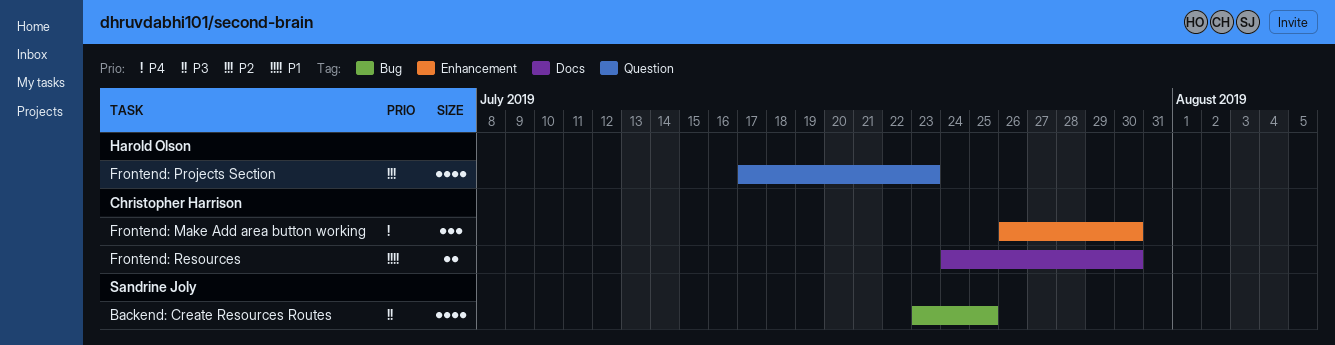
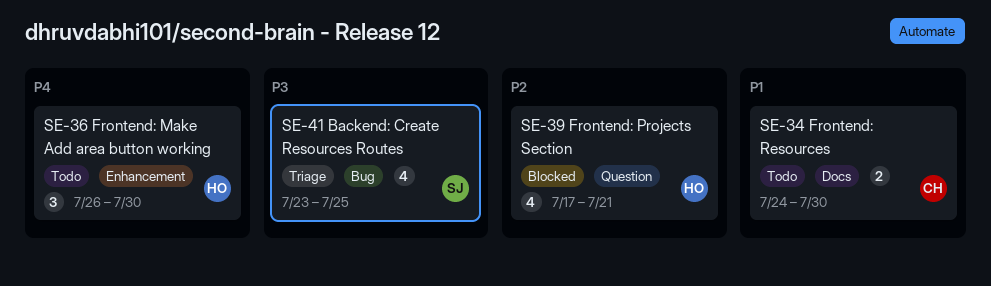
Frontend: Make Add area button working, owner: Christopher Harrison -> Harold Olson
Frontend: Projects Section, due: Jul 23 -> Jul 21

